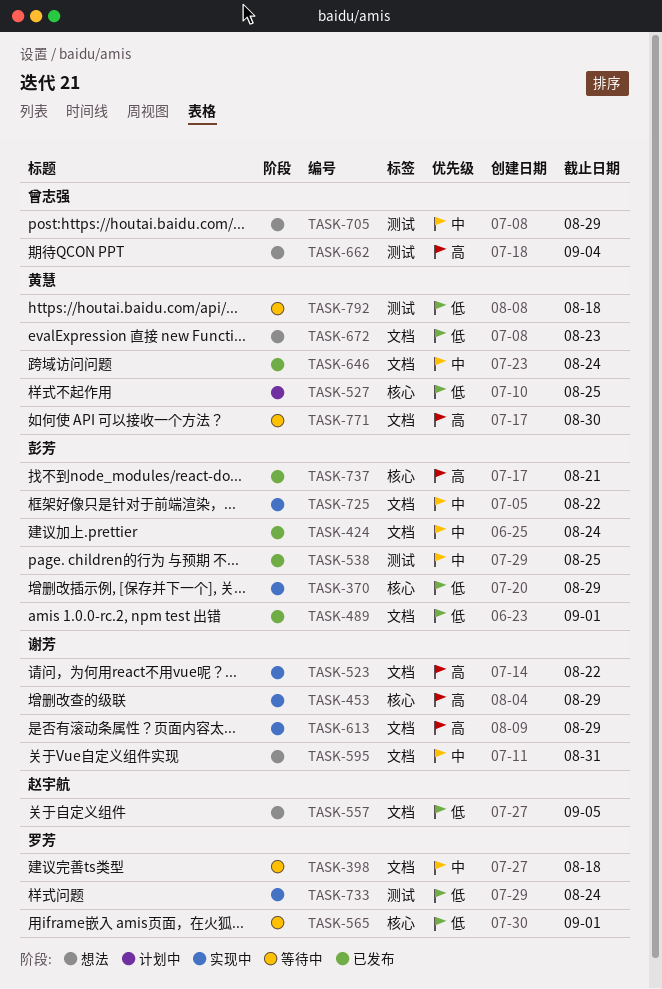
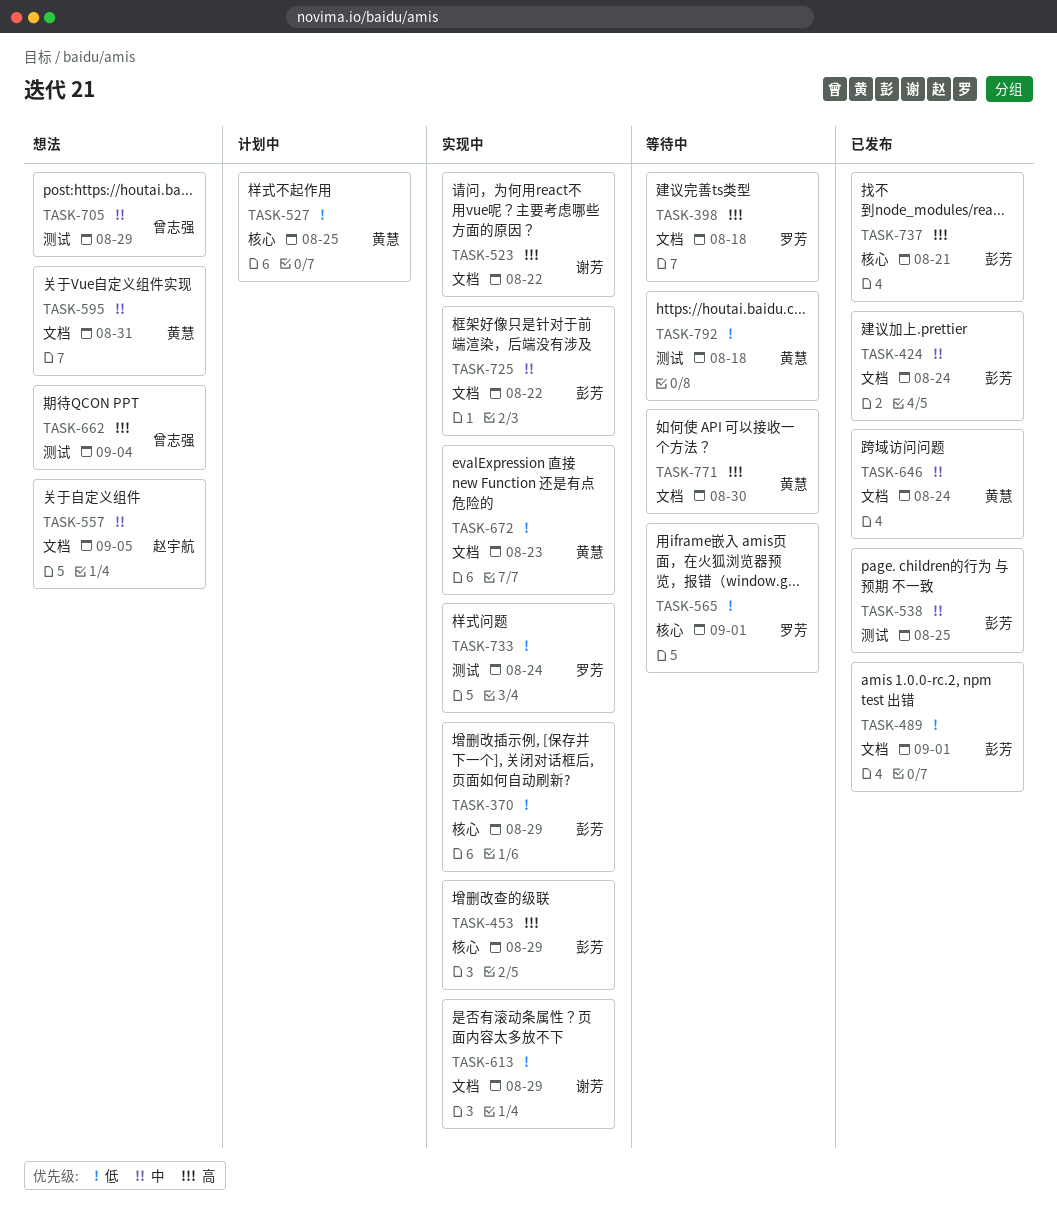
TASK-398, priority: 中 -> 高
TASK-453, owner: 谢芳 -> 彭芳
TASK-557, priority: 低 -> 中
TASK-595, owner: 谢芳 -> 黄慧
TASK-613, priority: 高 -> 低
TASK-672, status: 想法 -> 实现中

